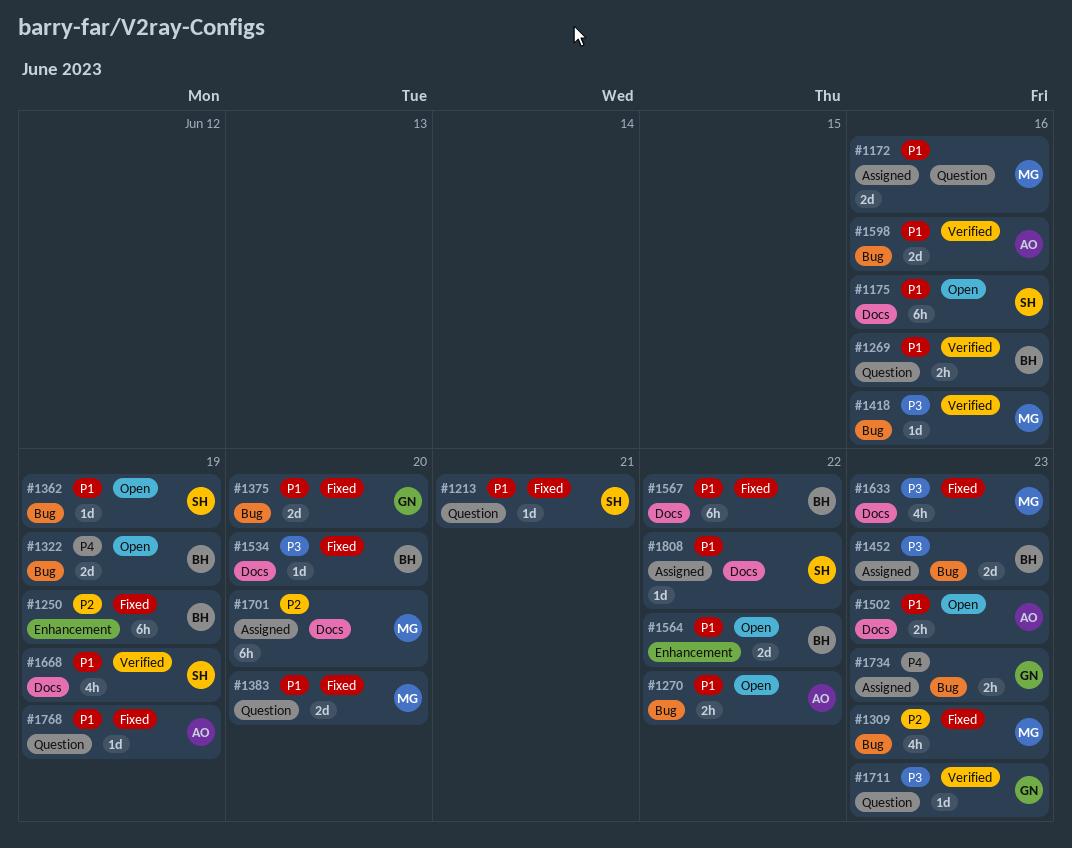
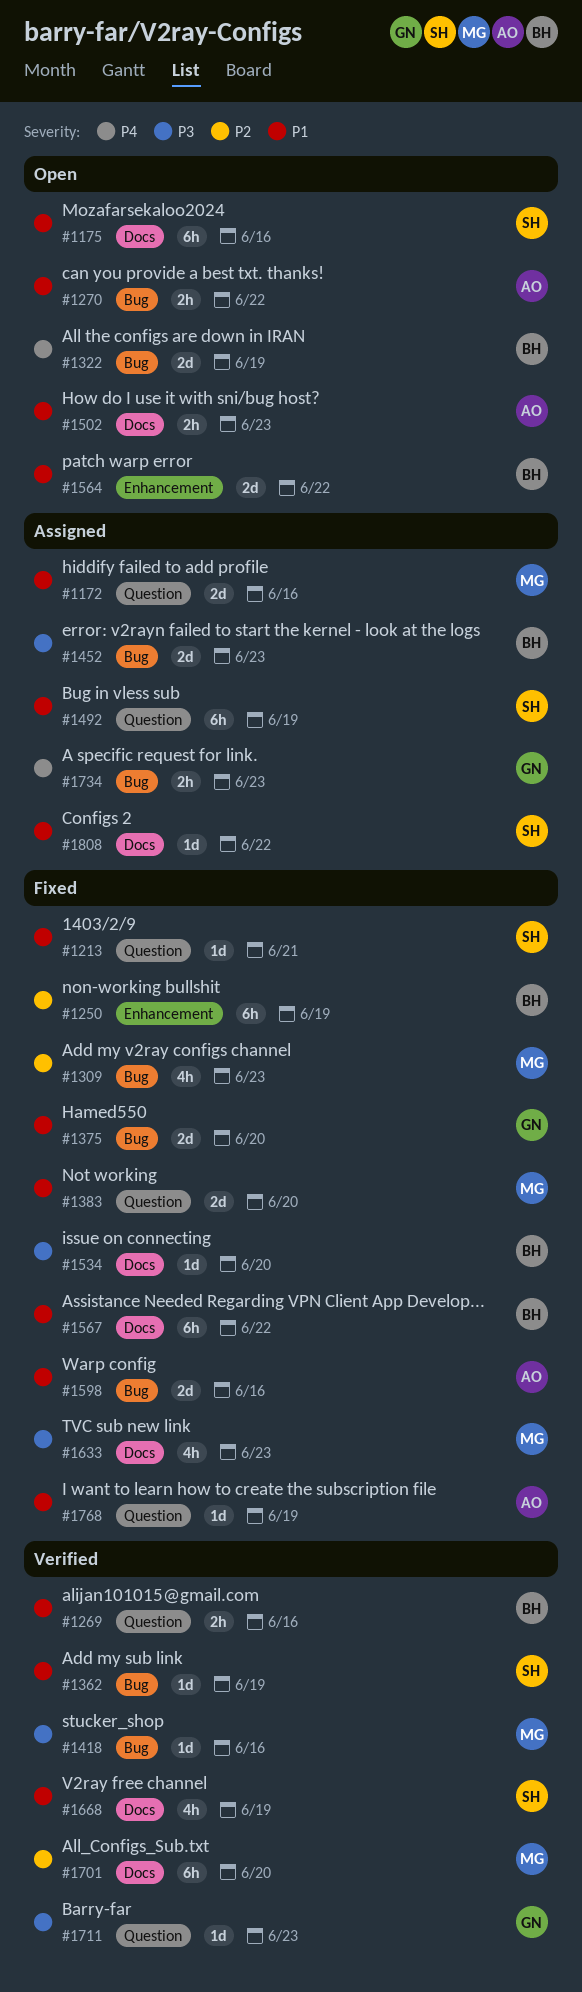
#1362, status: Open -> Verified
#1492: none -> present
#1598, status: Verified -> Fixed
#1701, status: Assigned -> Verified

